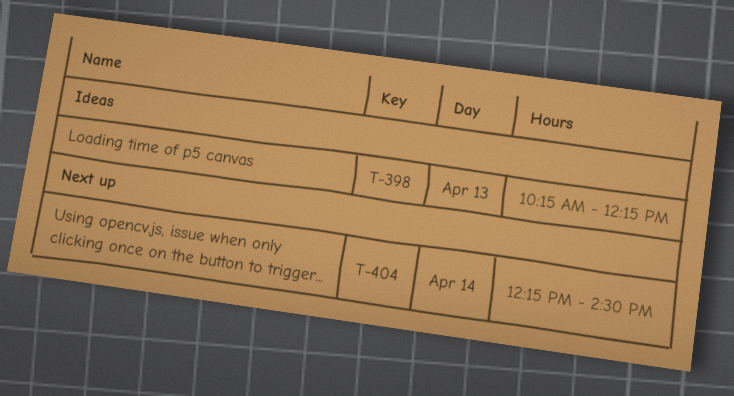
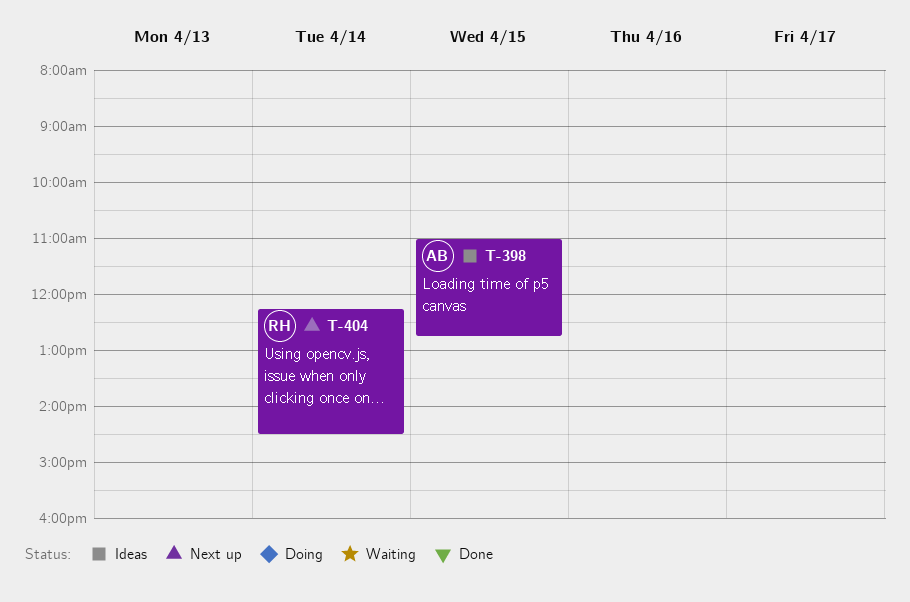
T-398, day: Apr 13 -> Apr 15
T-398, begins: 10:15 -> 11:00
T-398, ends: 12:15 -> 12:45

